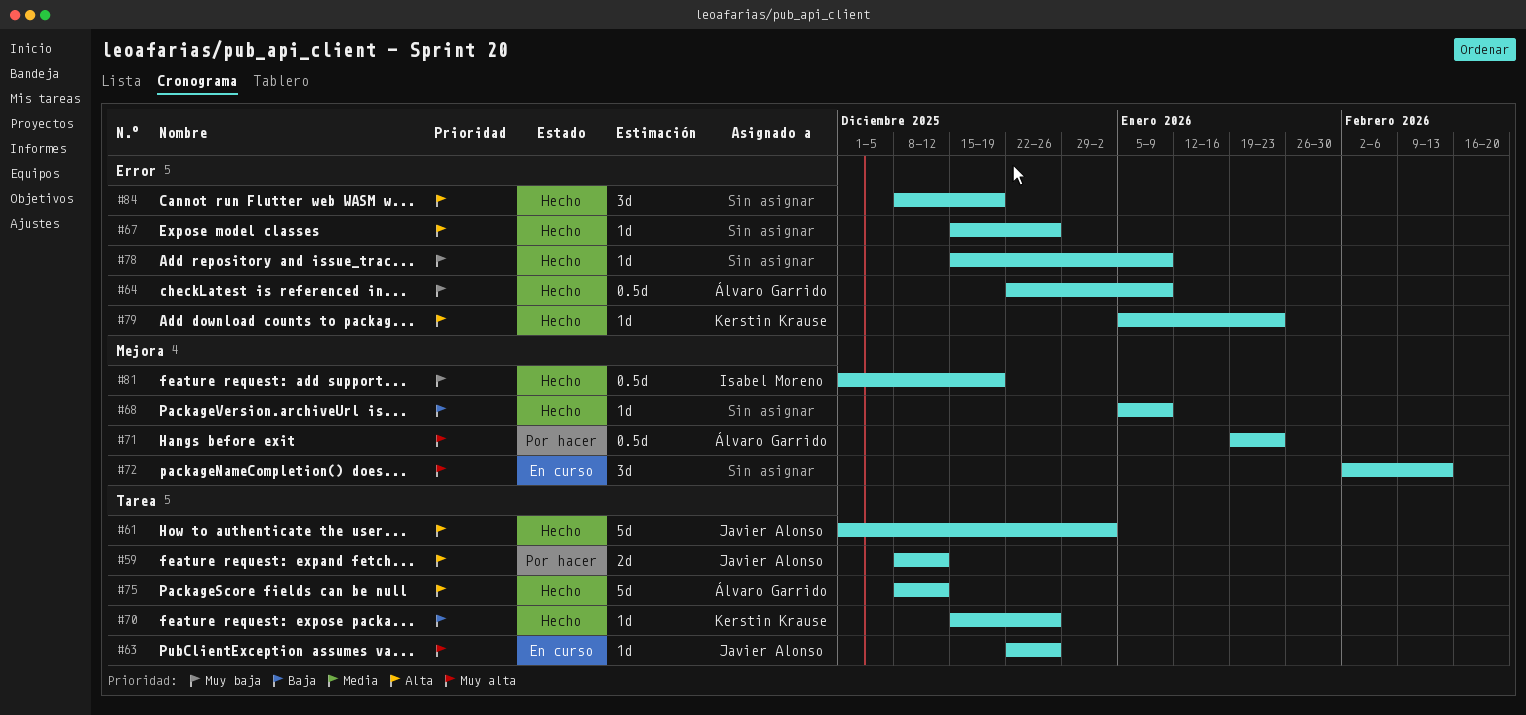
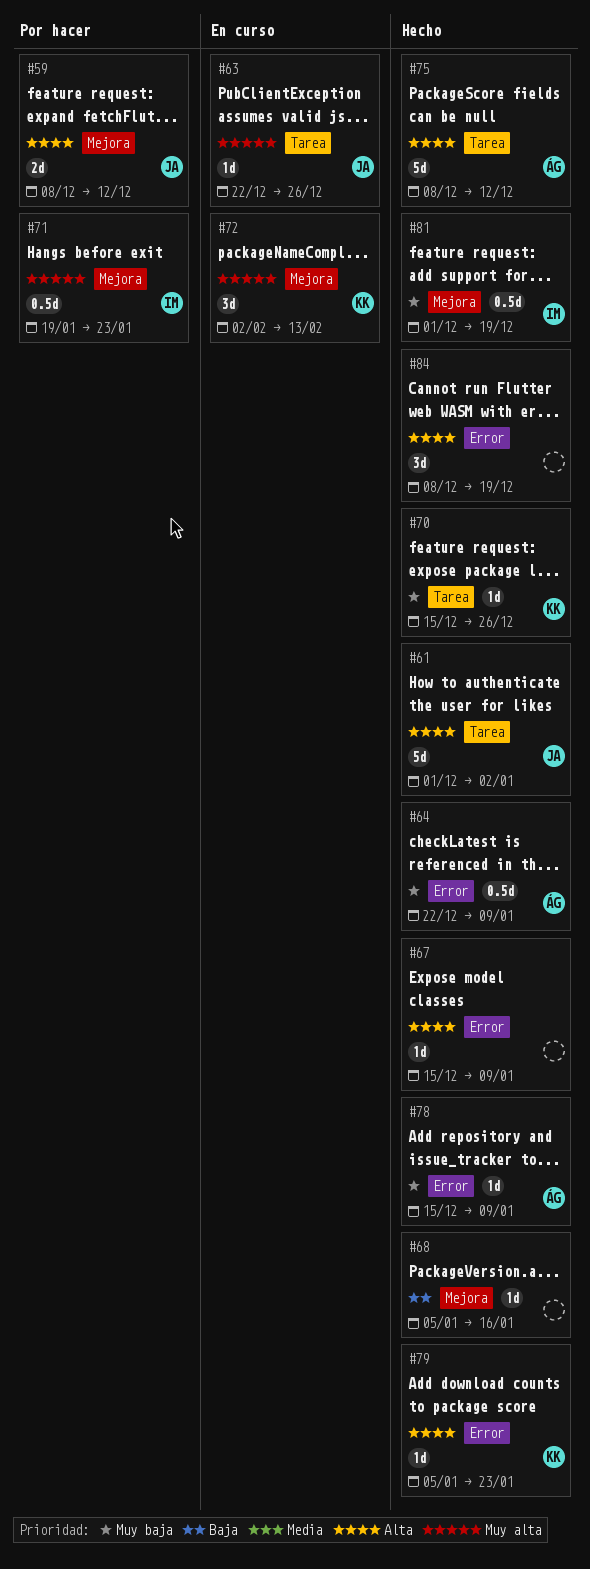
#59, label: Tarea -> Mejora
#67, due: Dec 26 -> Jan 9
#68, due: Jan 9 -> Jan 16
#70, priority: Baja -> Muy baja
#71, owner: Álvaro Garrido -> Isabel Moreno
#72, owner: none -> Kerstin Krause
#78, owner: none -> Álvaro Garrido

